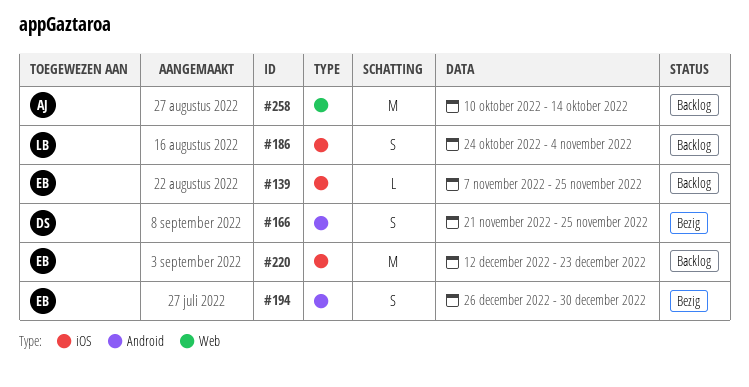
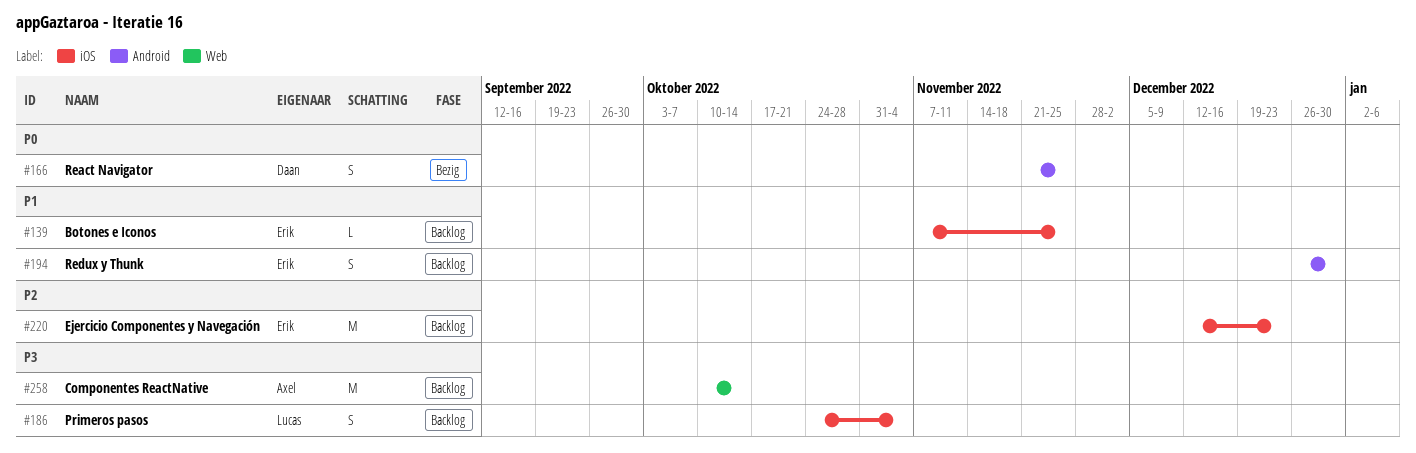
#194, status: Bezig -> Backlog

